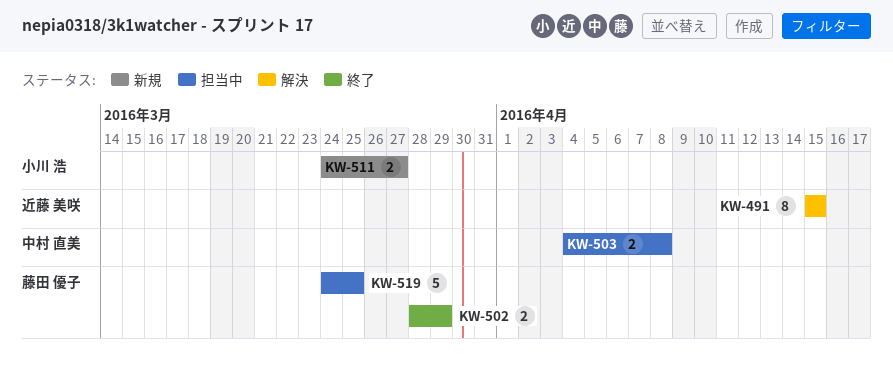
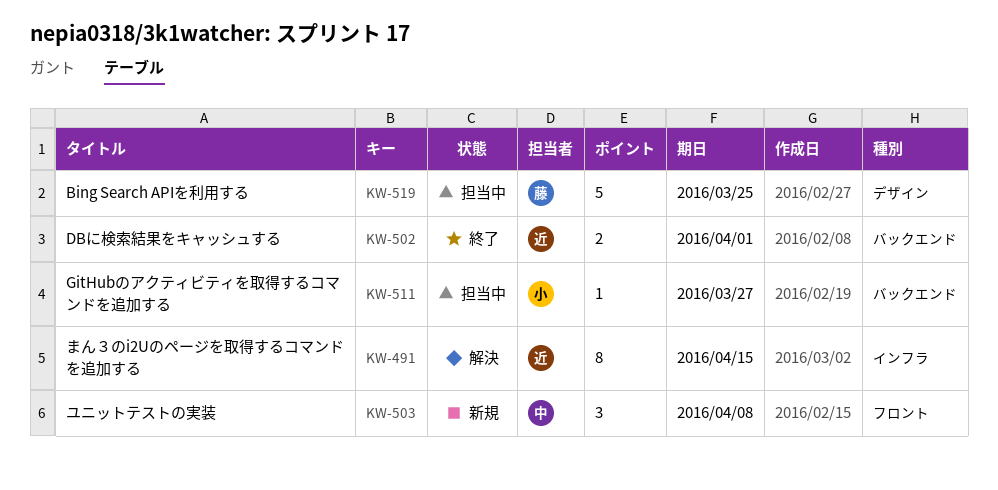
KW-502, owner: 藤田 優子 -> 近藤 美咲
KW-502, due: Mar 29 -> Apr 1
KW-503, status: 担当中 -> 新規
KW-503, estimate: 2 -> 3
KW-511, status: 新規 -> 担当中
KW-511, estimate: 2 -> 1

